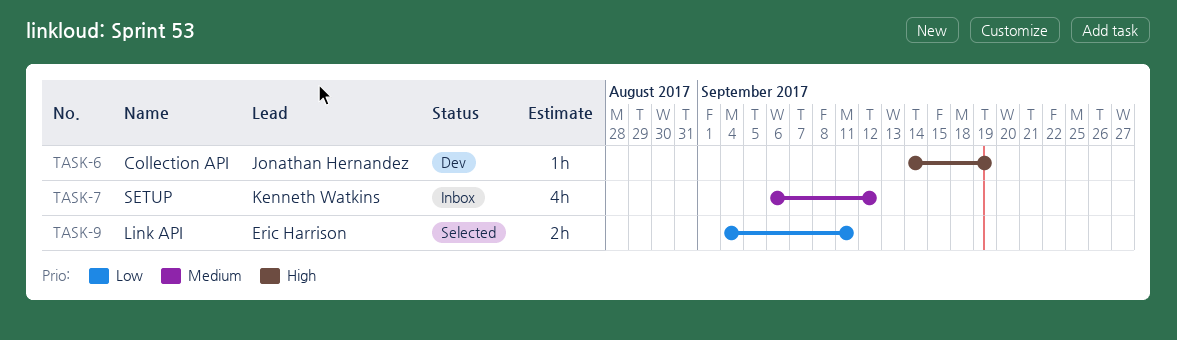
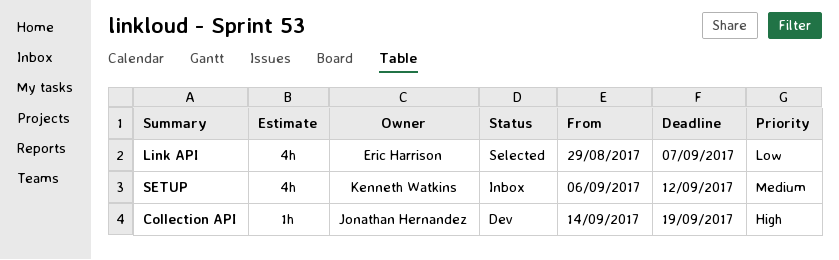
Link API, estimate: 2h -> 4h
Link API, start: Sep 4 -> Aug 29
Link API, due: Sep 11 -> Sep 7

